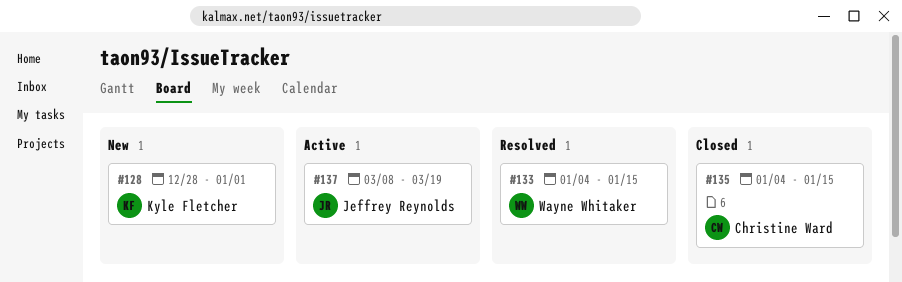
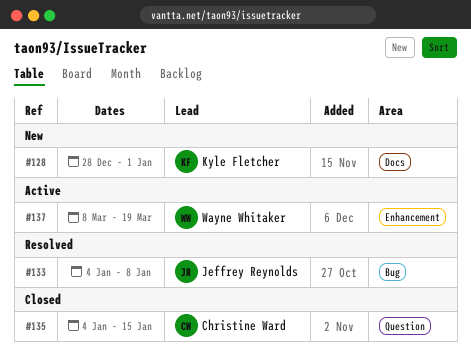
#133, owner: Wayne Whitaker -> Jeffrey Reynolds
#133, due: Jan 15 -> Jan 8
#137, owner: Jeffrey Reynolds -> Wayne Whitaker

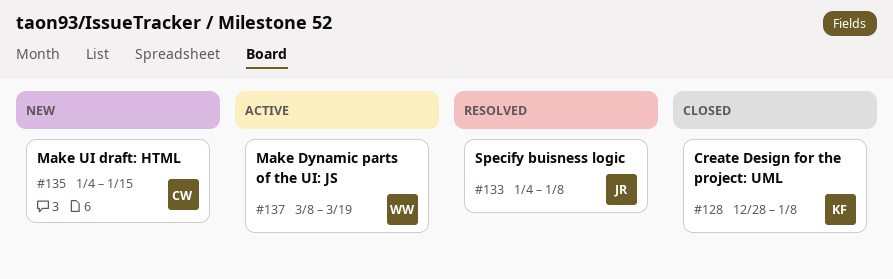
#128, status: New -> Closed
#128, due: Jan 1 -> Jan 8
#135, status: Closed -> New

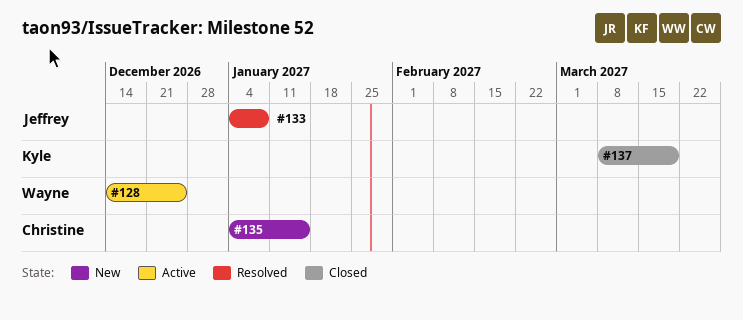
#128, status: Closed -> Active
#128, owner: Kyle -> Wayne
#128, start: Dec 28 -> Dec 14
#128, due: Jan 8 -> Dec 25
#137, status: Active -> Closed
#137, owner: Wayne -> Kyle

